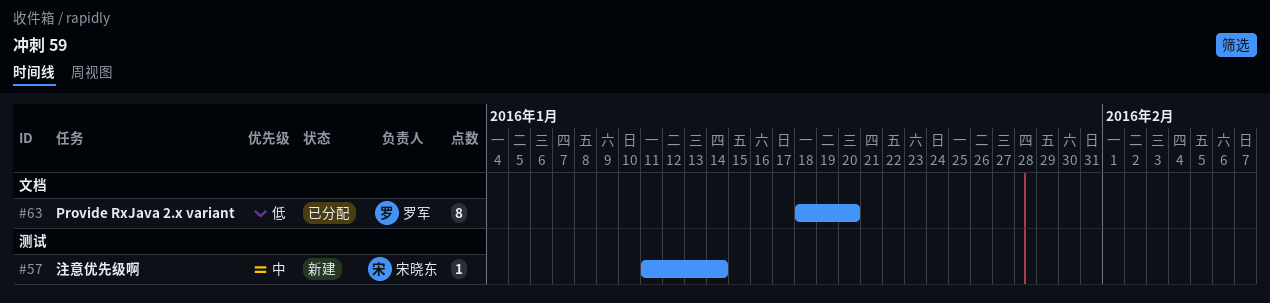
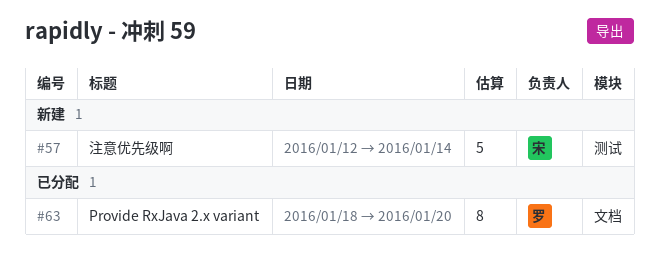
#57, estimate: 1 -> 5
#57, start: Jan 11 -> Jan 12

